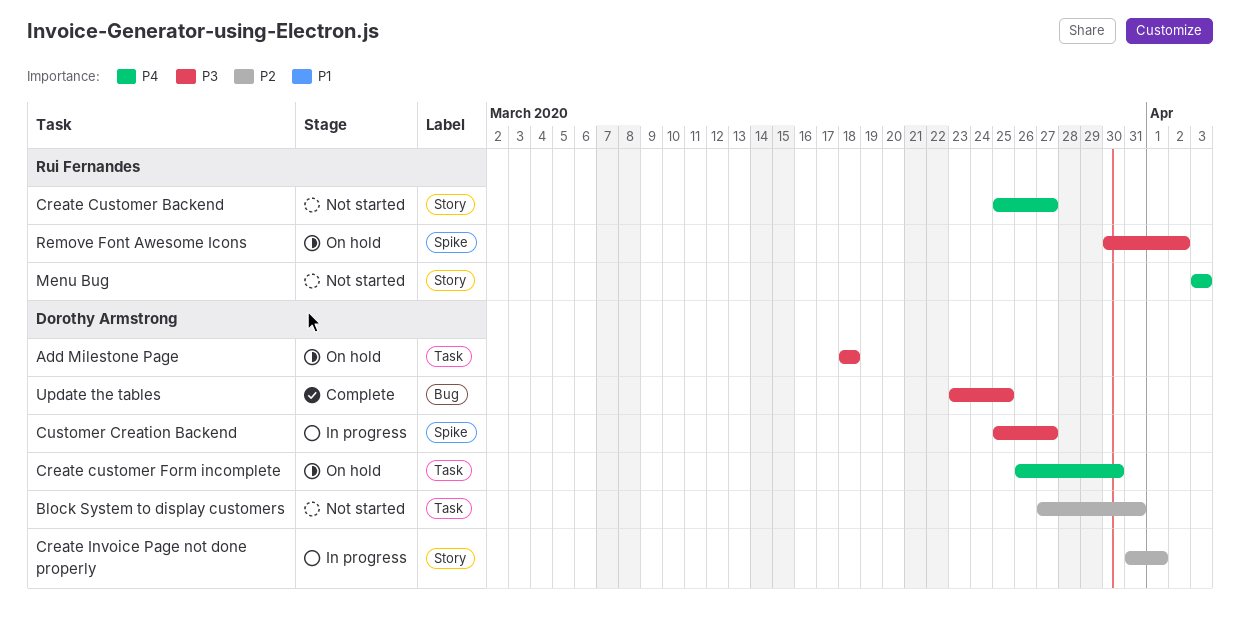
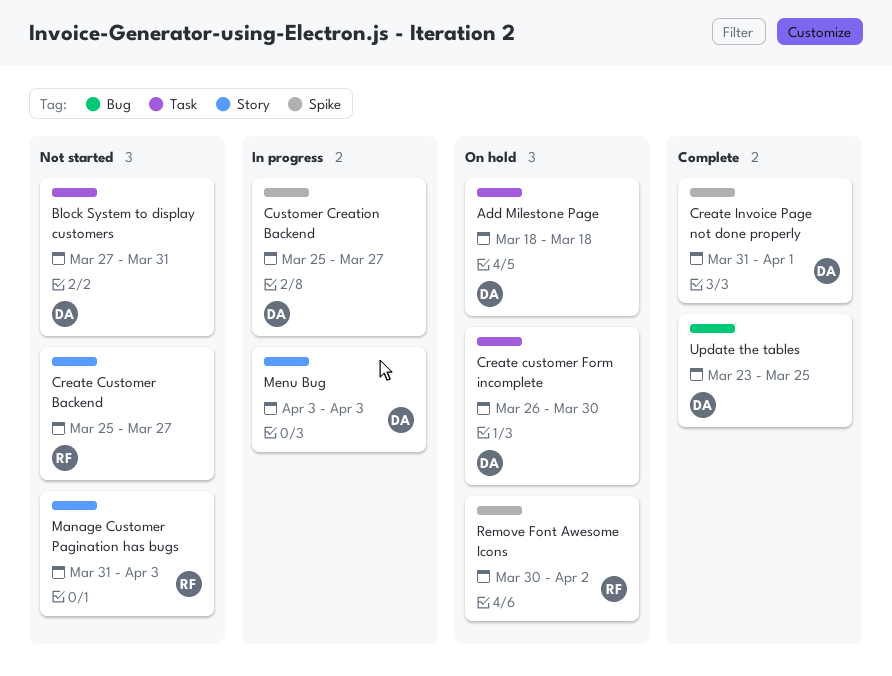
Create Invoice Page not done properly, status: In progress -> Complete
Create Invoice Page not done properly, label: Story -> Spike
Manage Customer Pagination has bugs: none -> present
Menu Bug, status: Not started -> In progress
Menu Bug, owner: Rui Fernandes -> Dorothy Armstrong

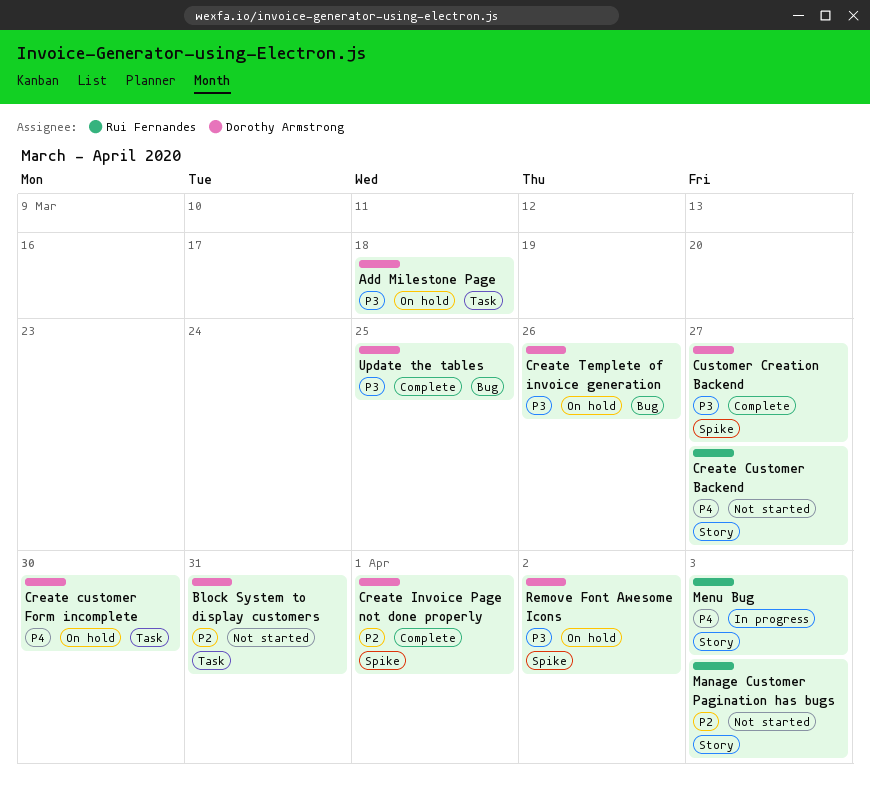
Create Templete of invoice generation: none -> present
Customer Creation Backend, status: In progress -> Complete
Menu Bug, owner: Dorothy Armstrong -> Rui Fernandes
Remove Font Awesome Icons, owner: Rui Fernandes -> Dorothy Armstrong

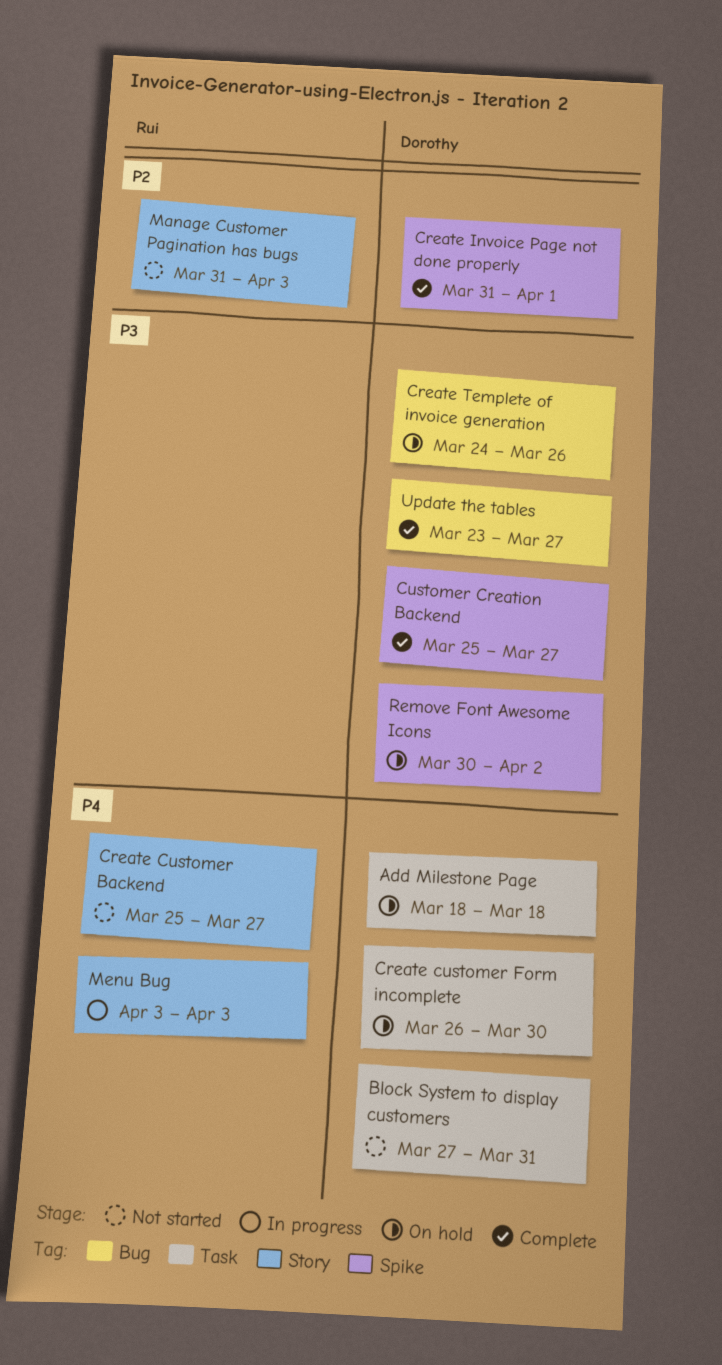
Add Milestone Page, priority: P3 -> P4
Block System to display customers, priority: P2 -> P4
Update the tables, due: Mar 25 -> Mar 27

